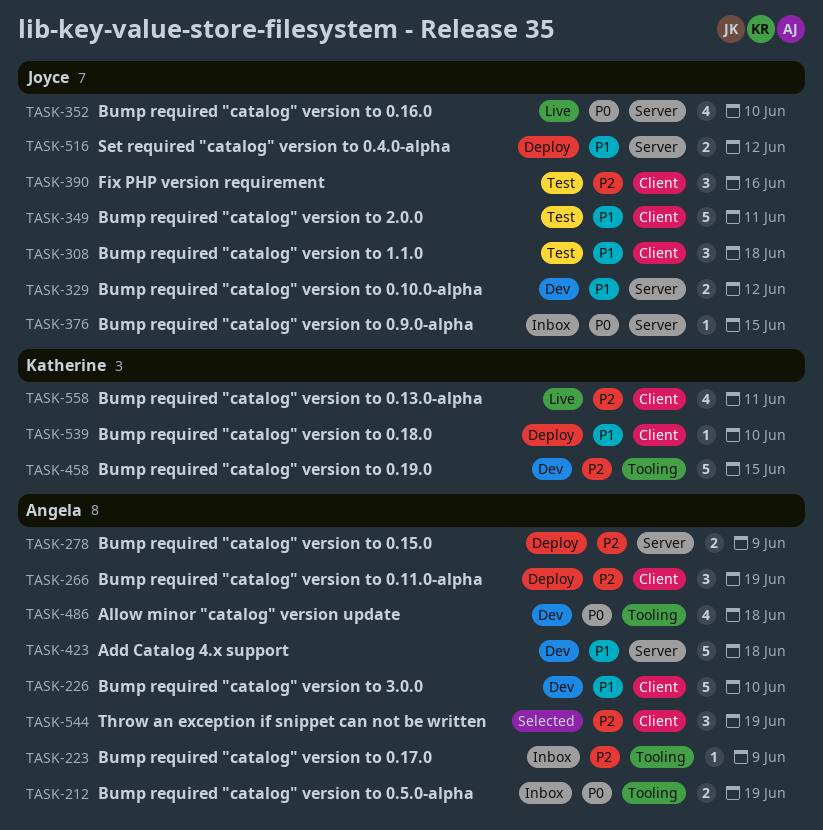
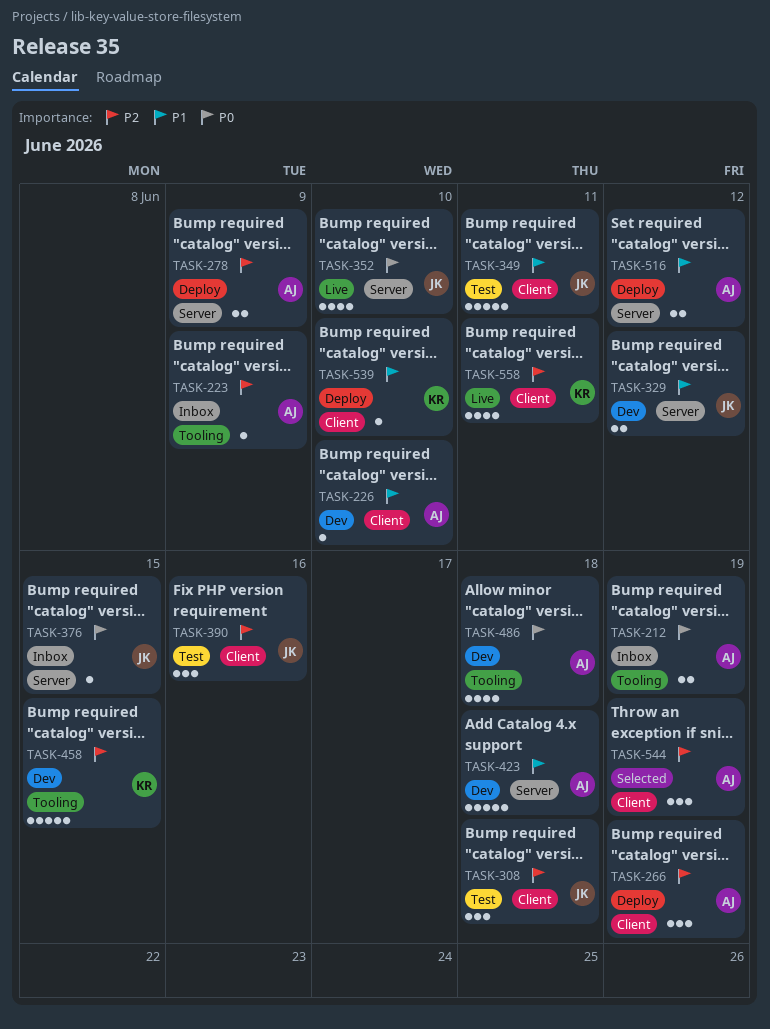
TASK-226, estimate: 5 -> 1
TASK-308, priority: P1 -> P2
TASK-516, owner: Joyce -> Angela

